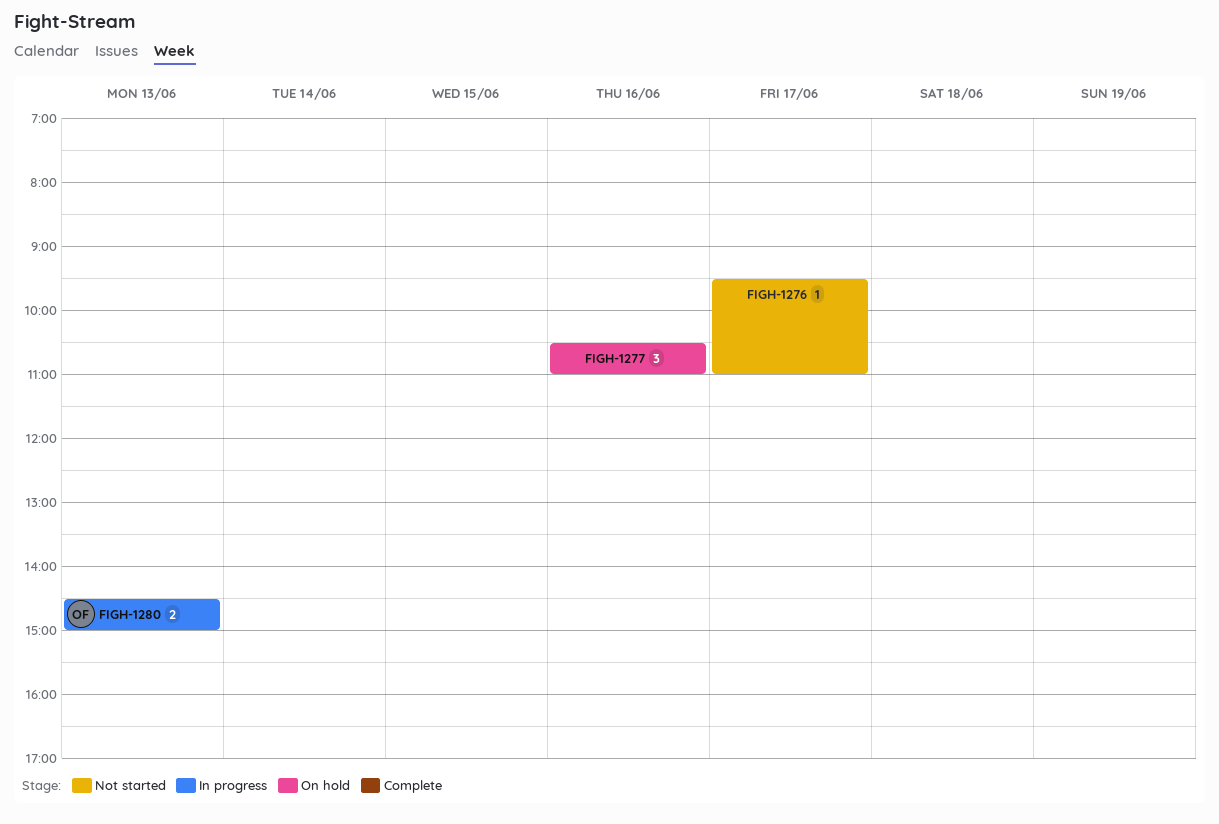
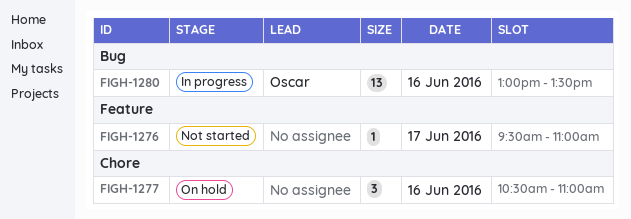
FIGH-1280, estimate: 2 -> 13
FIGH-1280, day: Jun 13 -> Jun 16
FIGH-1280, begins: 14:30 -> 13:00
FIGH-1280, ends: 15:00 -> 13:30

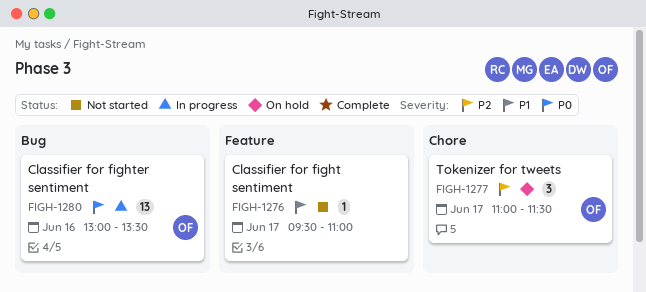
FIGH-1277, owner: none -> Oscar
FIGH-1277, day: Jun 16 -> Jun 17
FIGH-1277, begins: 10:30 -> 11:00
FIGH-1277, ends: 11:00 -> 11:30

